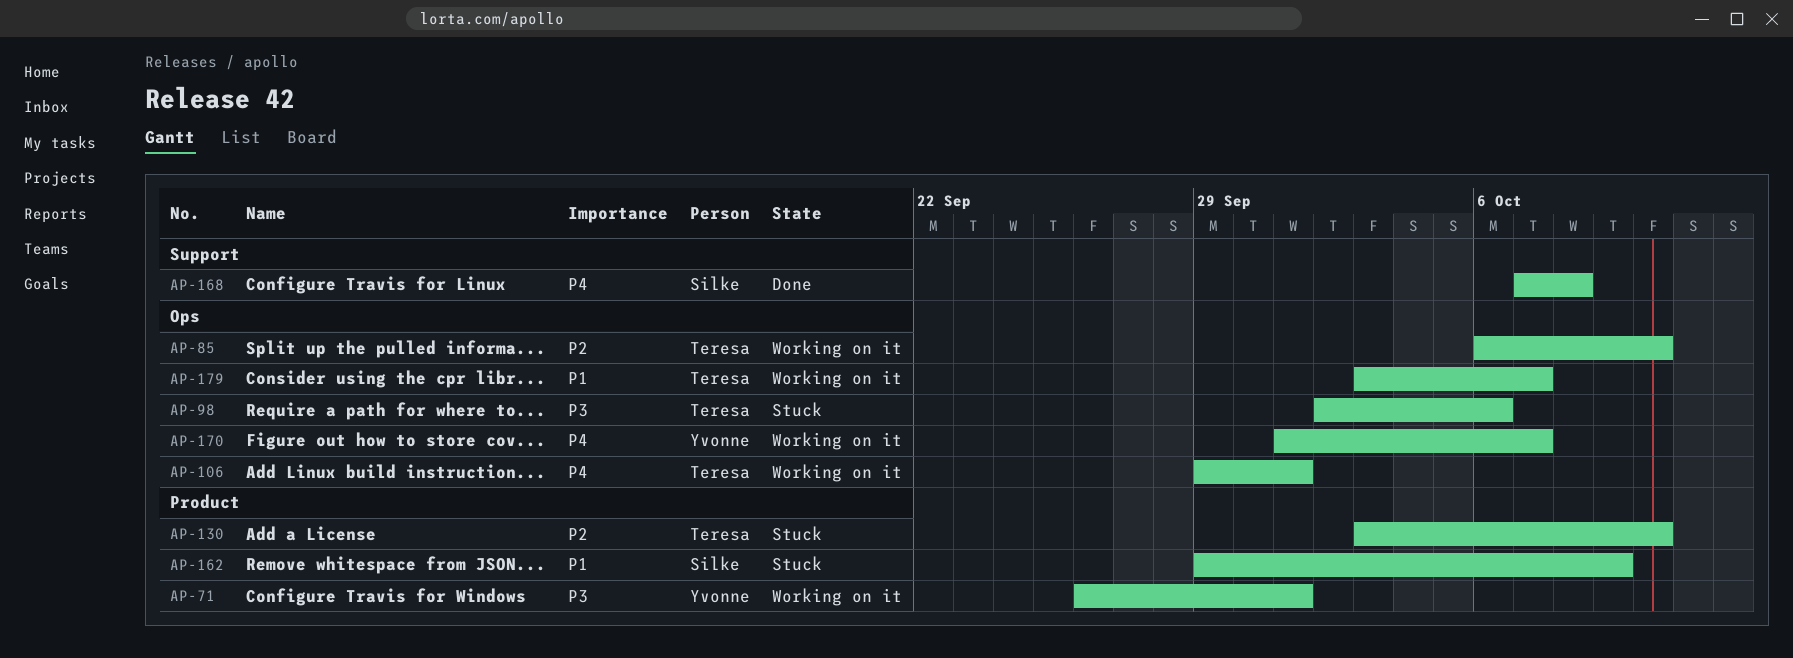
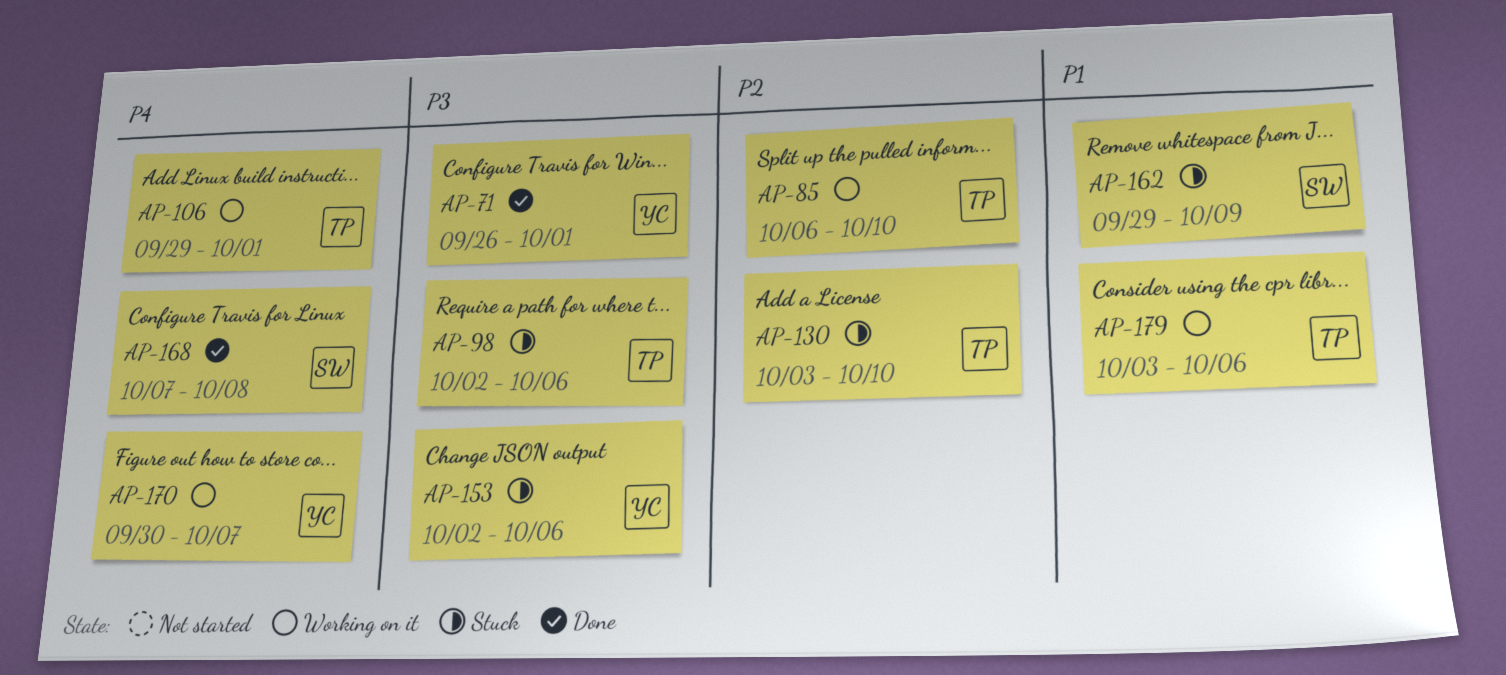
AP-71, status: Working on it -> Done
AP-153: none -> present
AP-170, start: Oct 1 -> Sep 30
AP-179, due: Oct 7 -> Oct 6

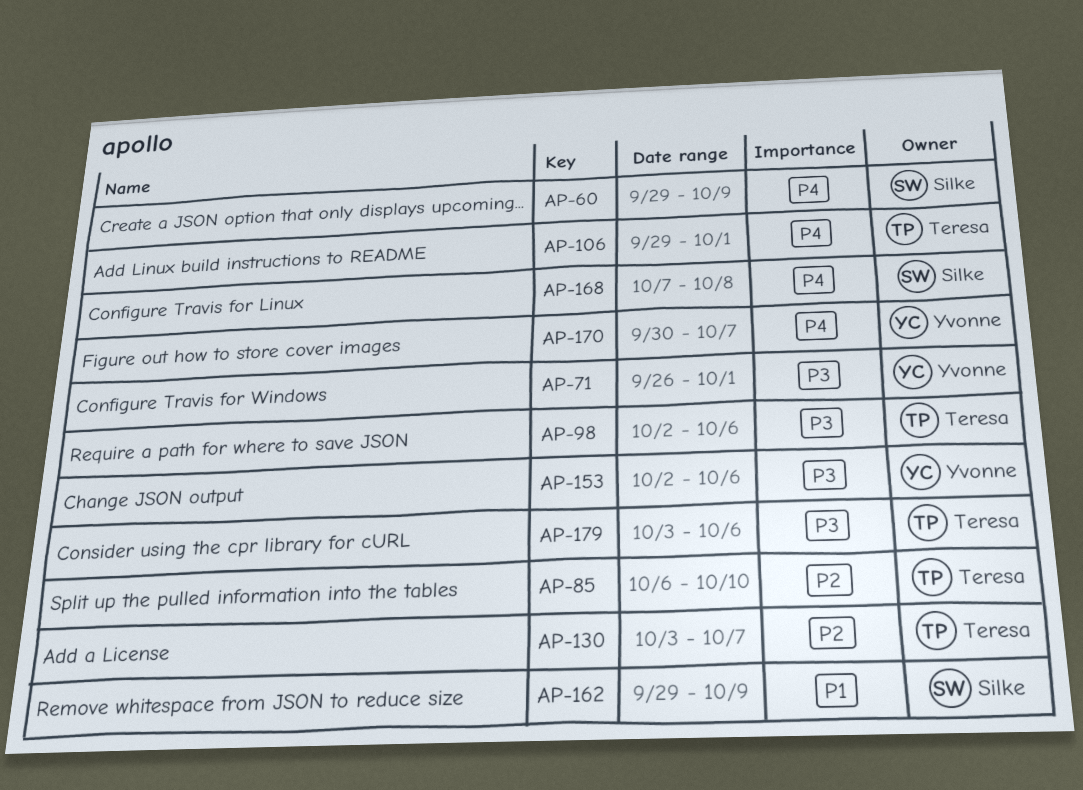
AP-60: none -> present
AP-130, due: Oct 10 -> Oct 7
AP-179, priority: P1 -> P3

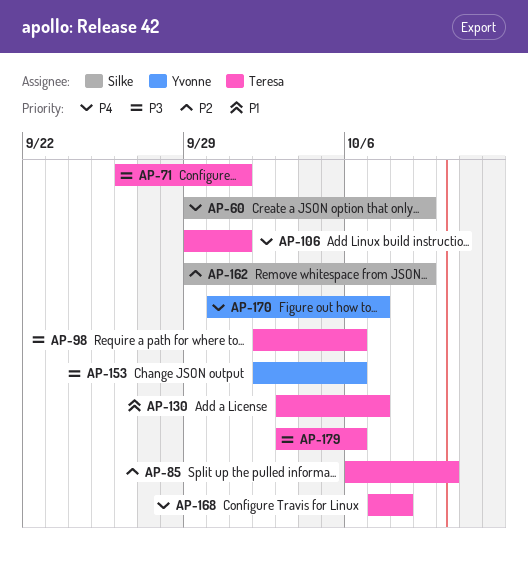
AP-71, owner: Yvonne -> Teresa
AP-130, priority: P2 -> P1
AP-162, priority: P1 -> P2
AP-168, owner: Silke -> Teresa

